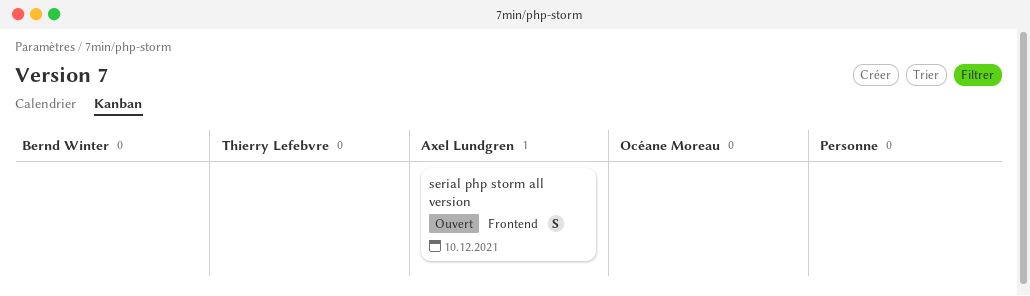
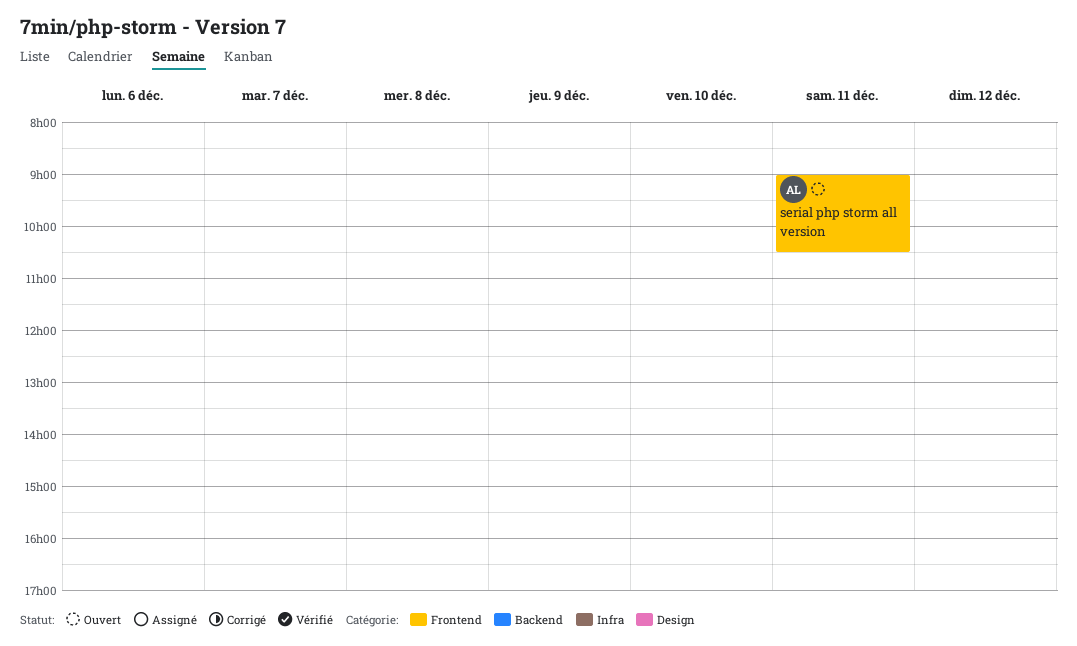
serial php storm all version, day: Dec 10 -> Dec 11

